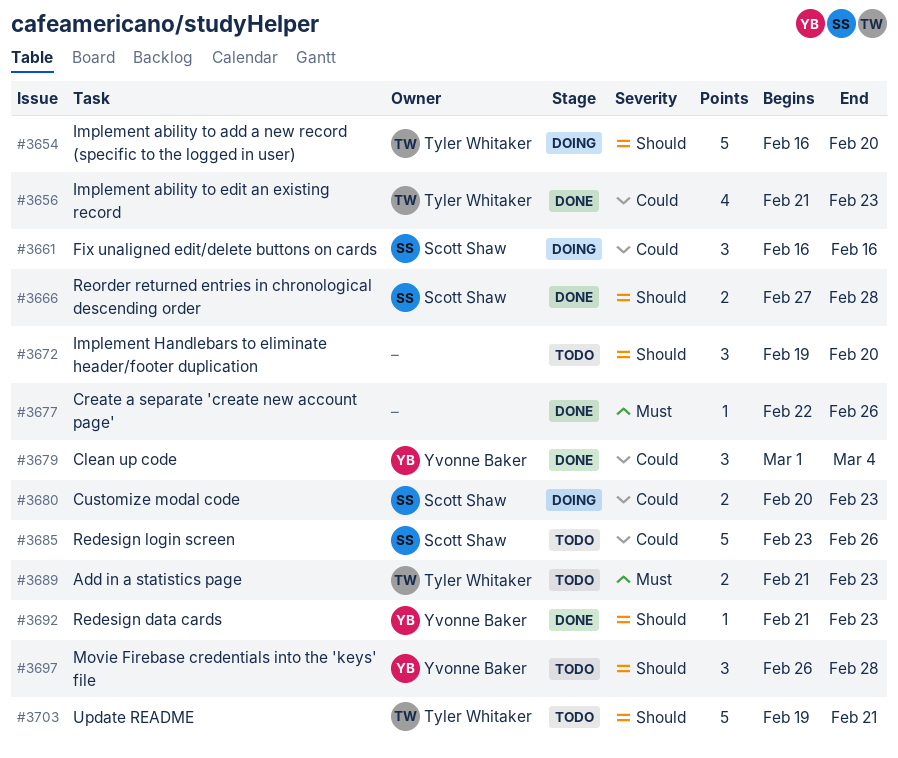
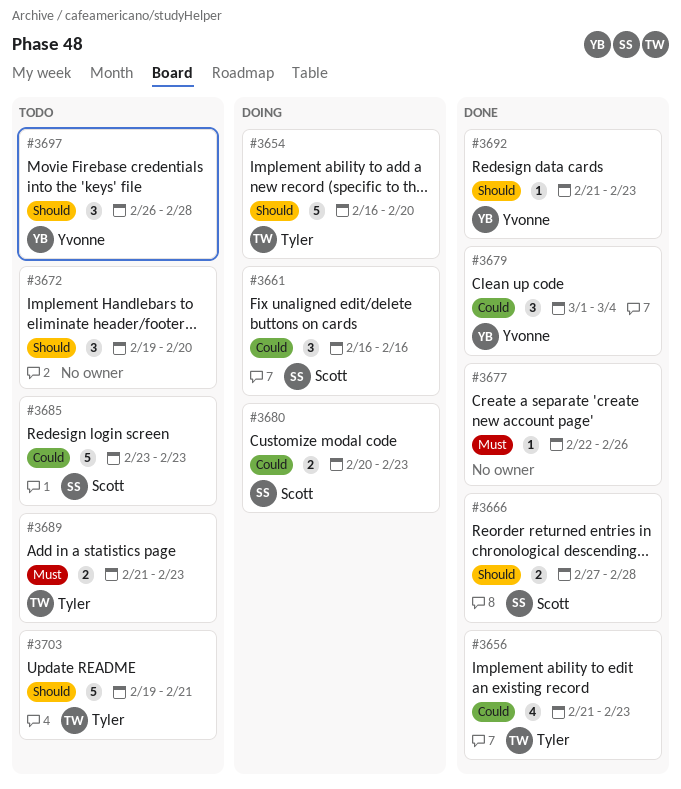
#3685, due: Feb 26 -> Feb 23

